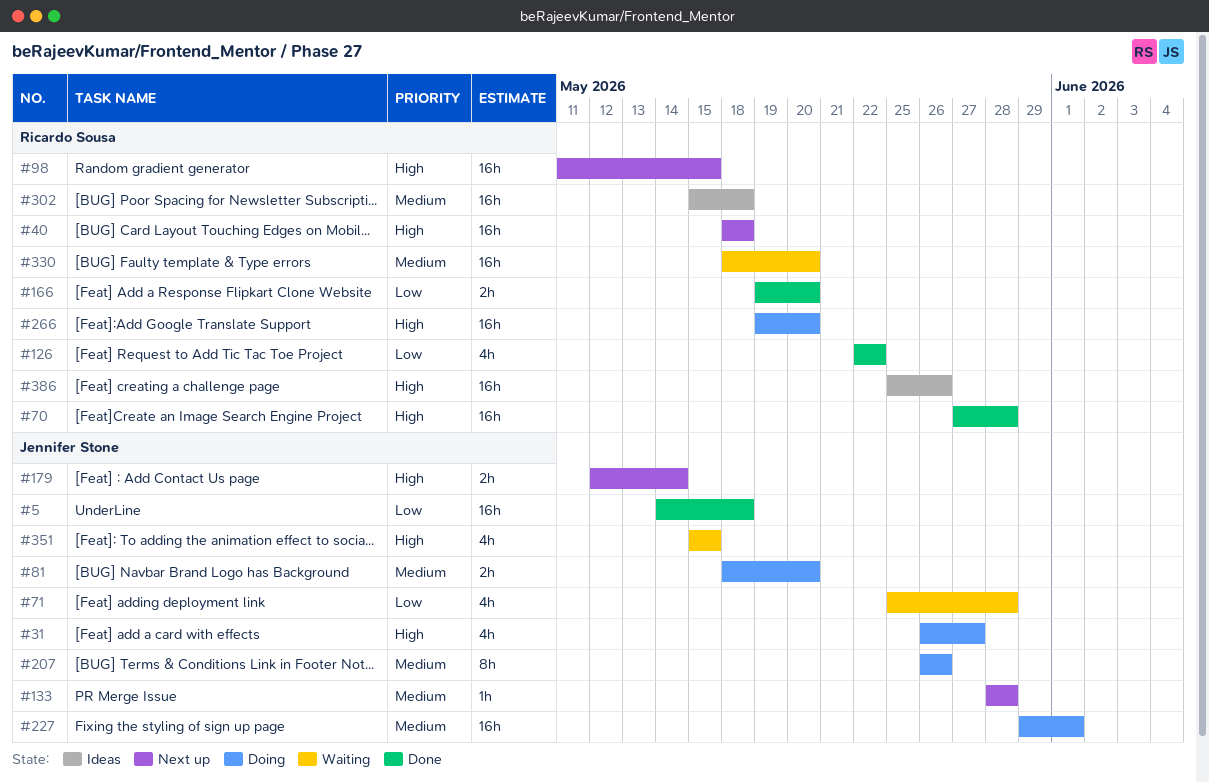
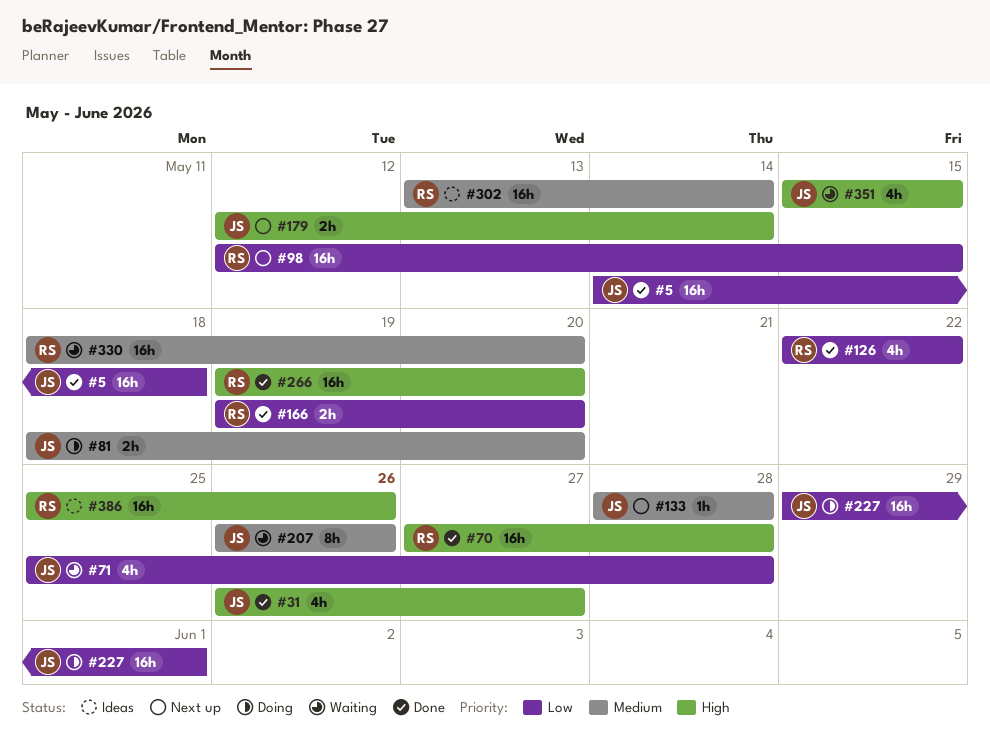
#31, status: Doing -> Done
#40: present -> none
#98, priority: High -> Low
#98, start: May 11 -> May 12
#207, status: Doing -> Waiting
#227, priority: Medium -> Low
#266, status: Doing -> Done
#302, start: May 15 -> May 13
#302, due: May 18 -> May 14

